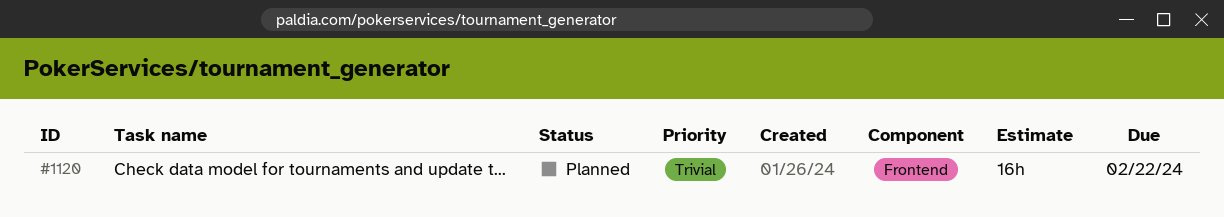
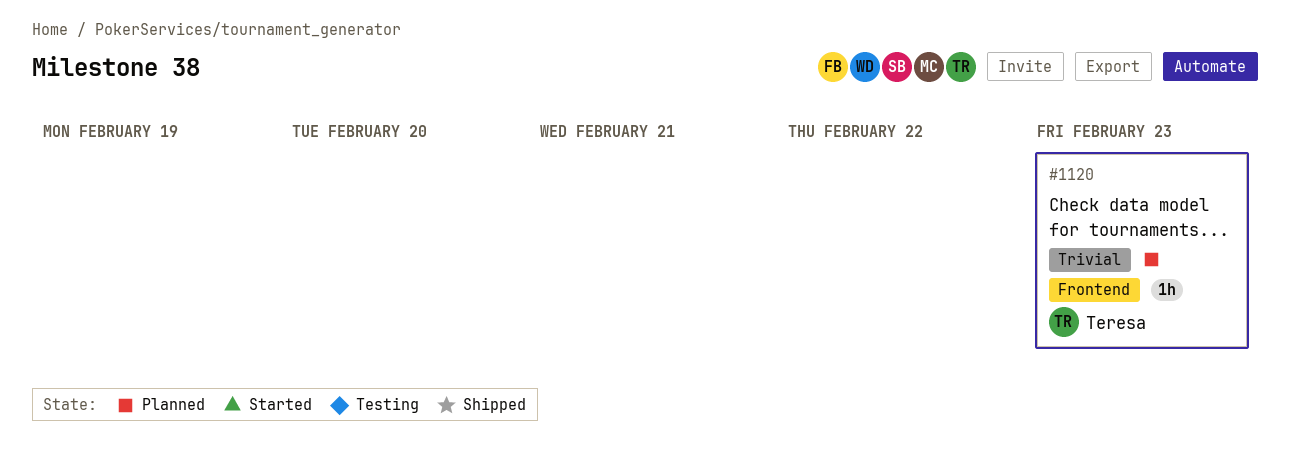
#1120, estimate: 16h -> 1h
#1120, due: Feb 22 -> Feb 23

